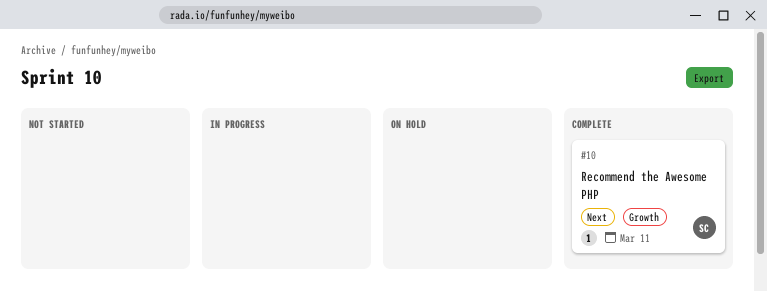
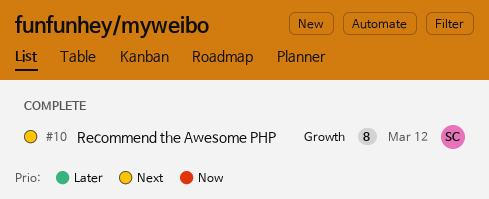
#10, estimate: 1 -> 8
#10, due: Mar 11 -> Mar 12

